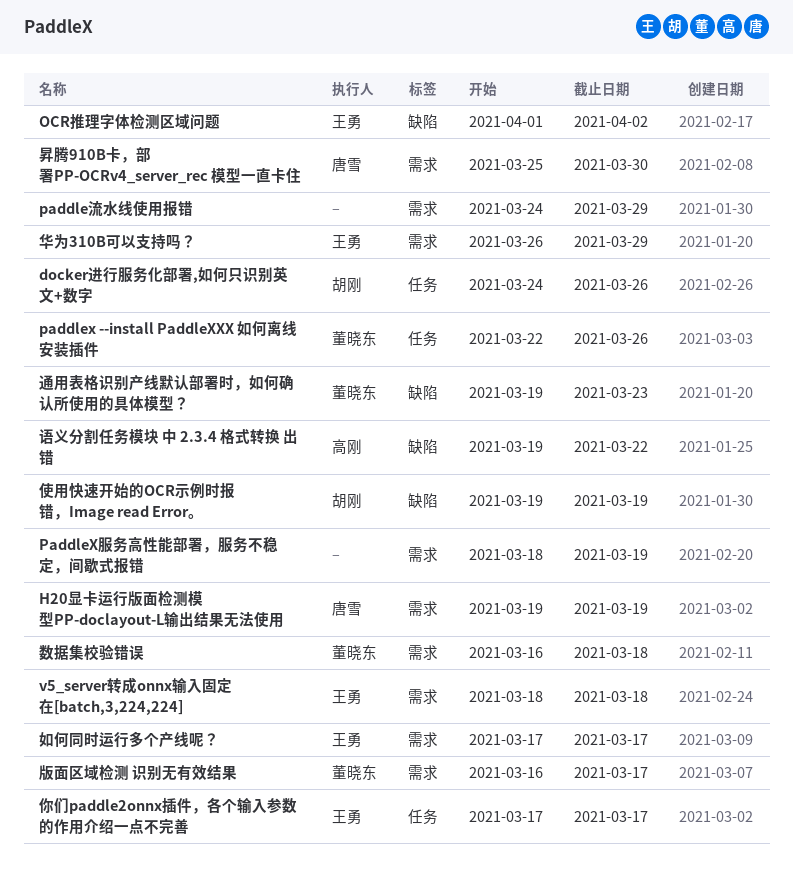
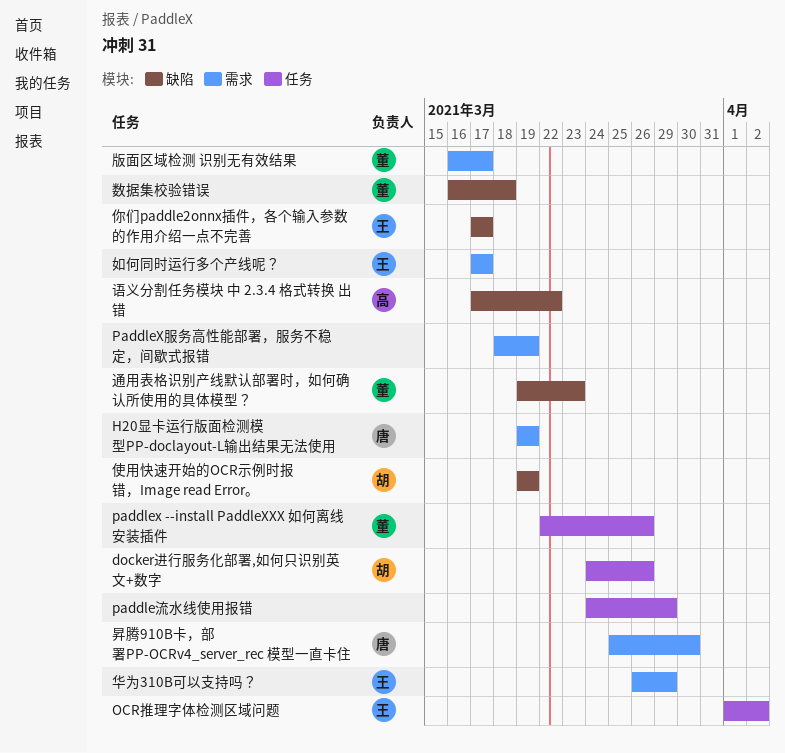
OCR推理字体检测区域问题, label: 缺陷 -> 任务
paddle流水线使用报错, label: 需求 -> 任务
v5_server转成onnx输入固定在[batch,3,224,224]: present -> none
你们paddle2onnx插件，各个输入参数的作用介绍一点不完善, label: 任务 -> 缺陷
数据集校验错误, label: 需求 -> 缺陷
语义分割任务模块 中 2.3.4 格式转换 出错, start: Mar 19 -> Mar 17

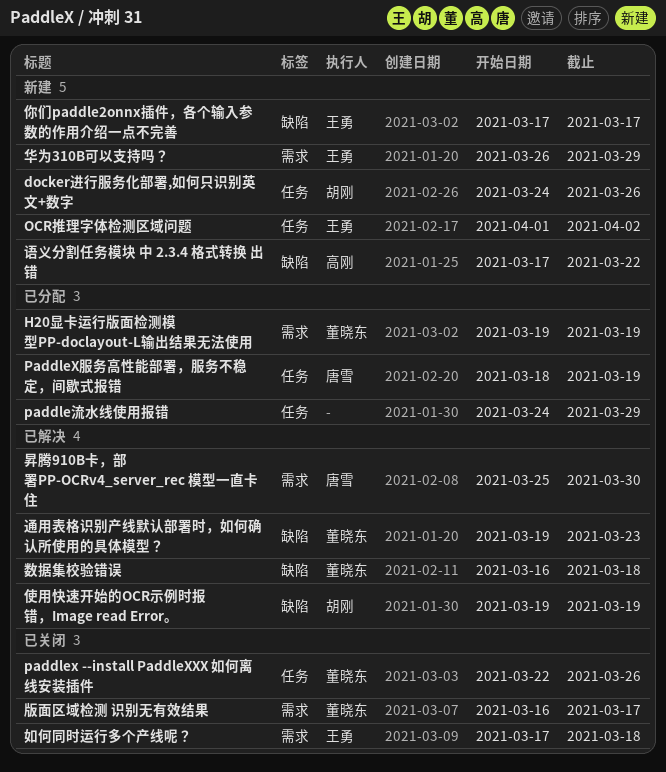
H20显卡运行版面检测模型PP-doclayout-L输出结果无法使用, owner: 唐雪 -> 董晓东
PaddleX服务高性能部署，服务不稳定，间歇式报错, owner: none -> 唐雪
PaddleX服务高性能部署，服务不稳定，间歇式报错, label: 需求 -> 任务
如何同时运行多个产线呢？, due: Mar 17 -> Mar 18

